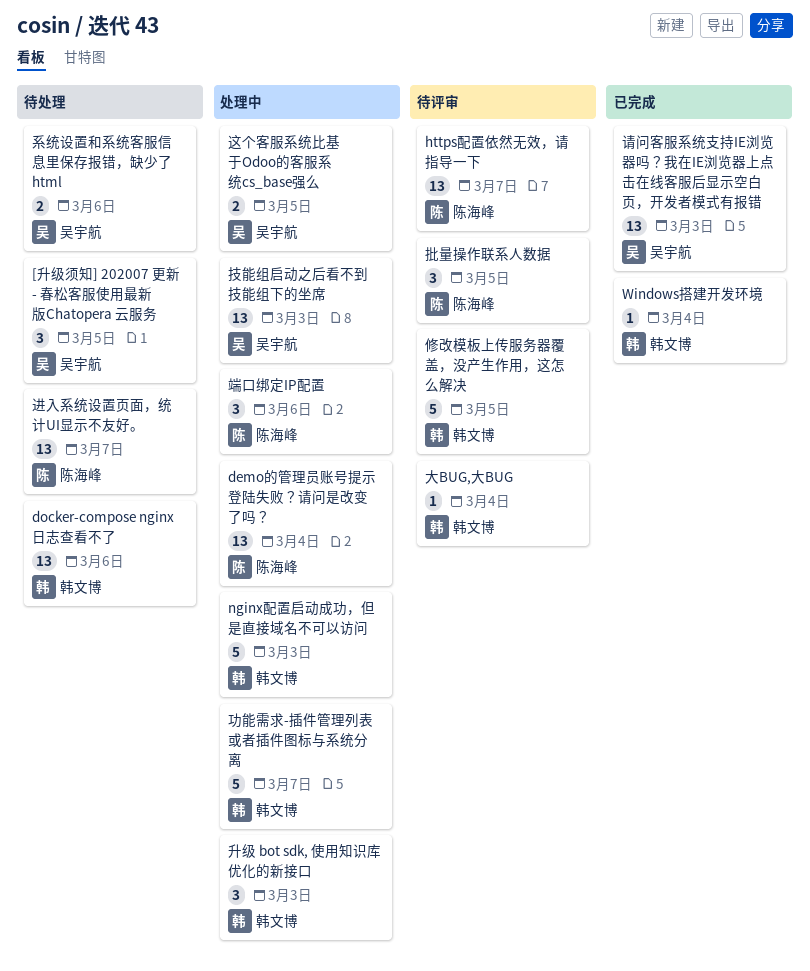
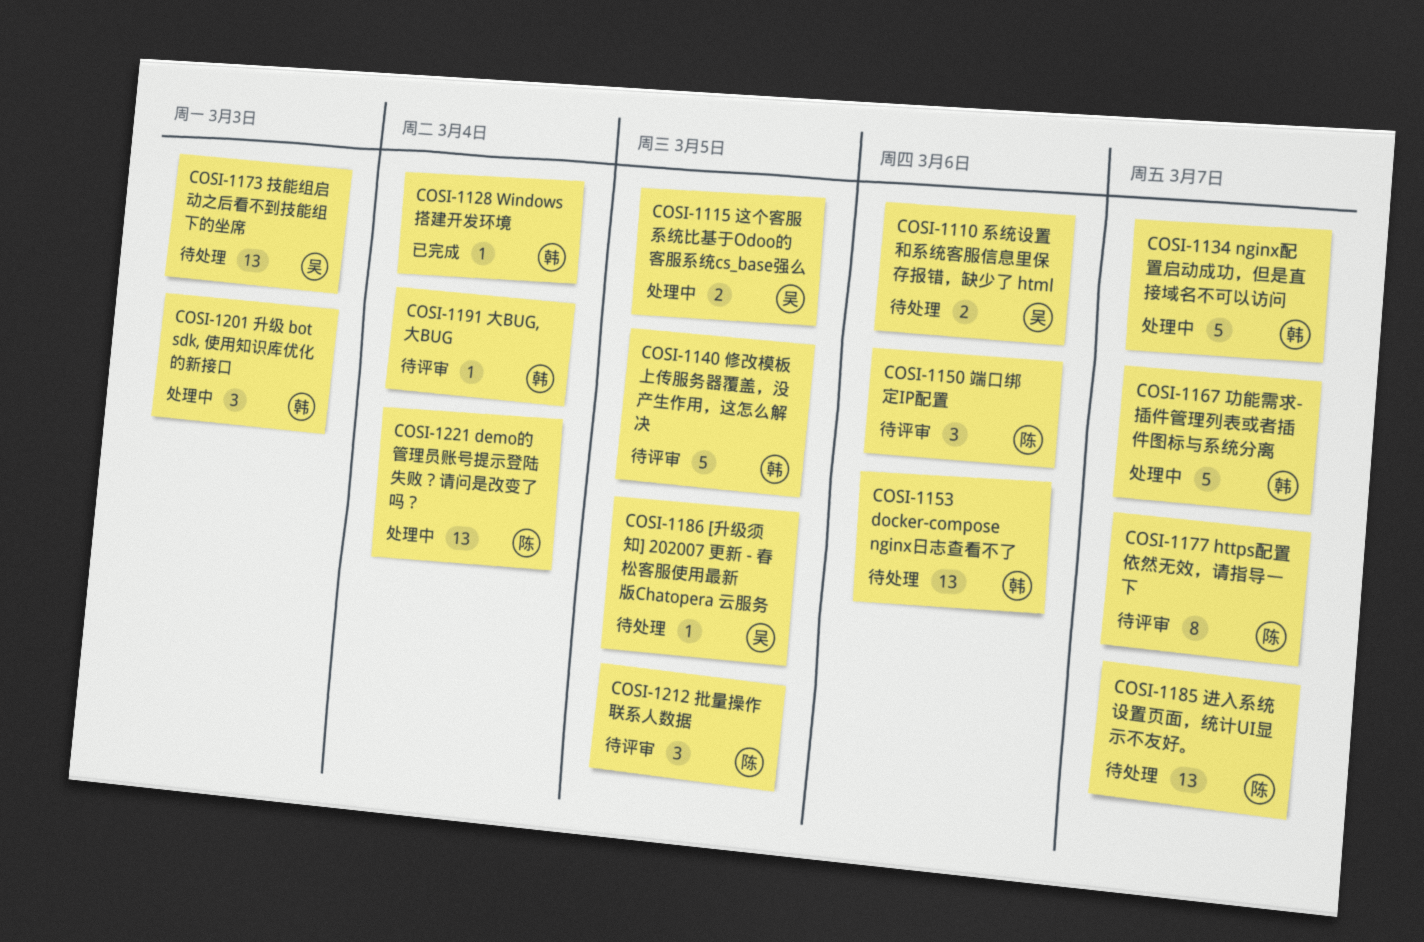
[升级须知] 202007 更新 - 春松客服使用最新版Chatopera 云服务, estimate: 3 -> 1
https配置依然无效，请指导一下, estimate: 13 -> 8
nginx配置启动成功，但是直接域名不可以访问, due: Mar 3 -> Mar 7
技能组启动之后看不到技能组下的坐席, status: 处理中 -> 待处理
端口绑定IP配置, status: 处理中 -> 待评审
请问客服系统支持IE浏览器吗？我在IE浏览器上点击在线客服后显示空白页，开发者模式有报错: present -> none

